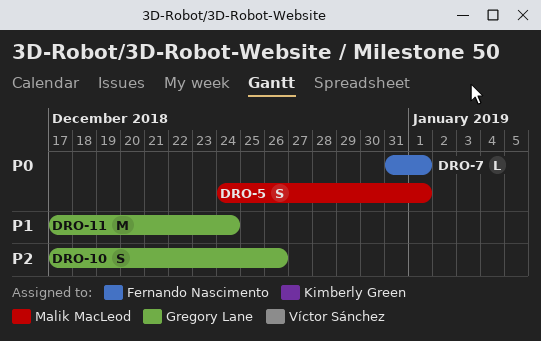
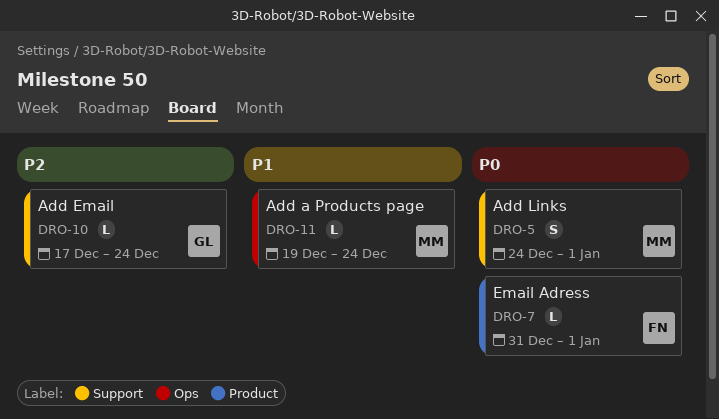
DRO-10, estimate: S -> L
DRO-10, due: Dec 26 -> Dec 24
DRO-11, owner: Gregory Lane -> Malik MacLeod
DRO-11, estimate: M -> L
DRO-11, start: Dec 17 -> Dec 19

